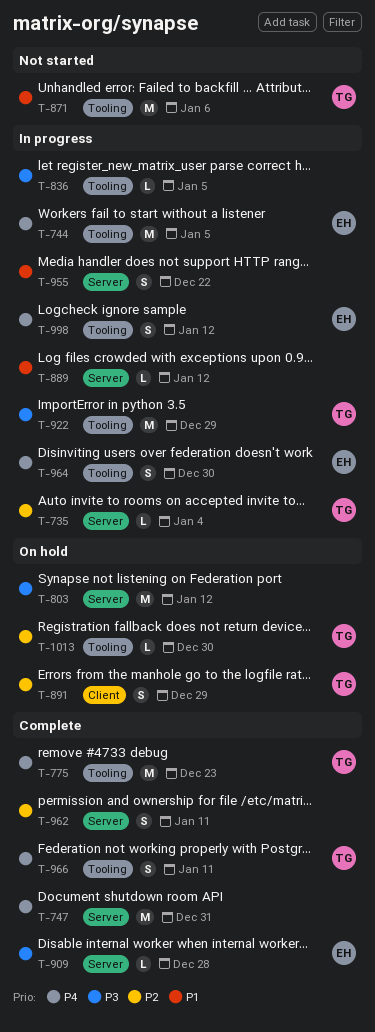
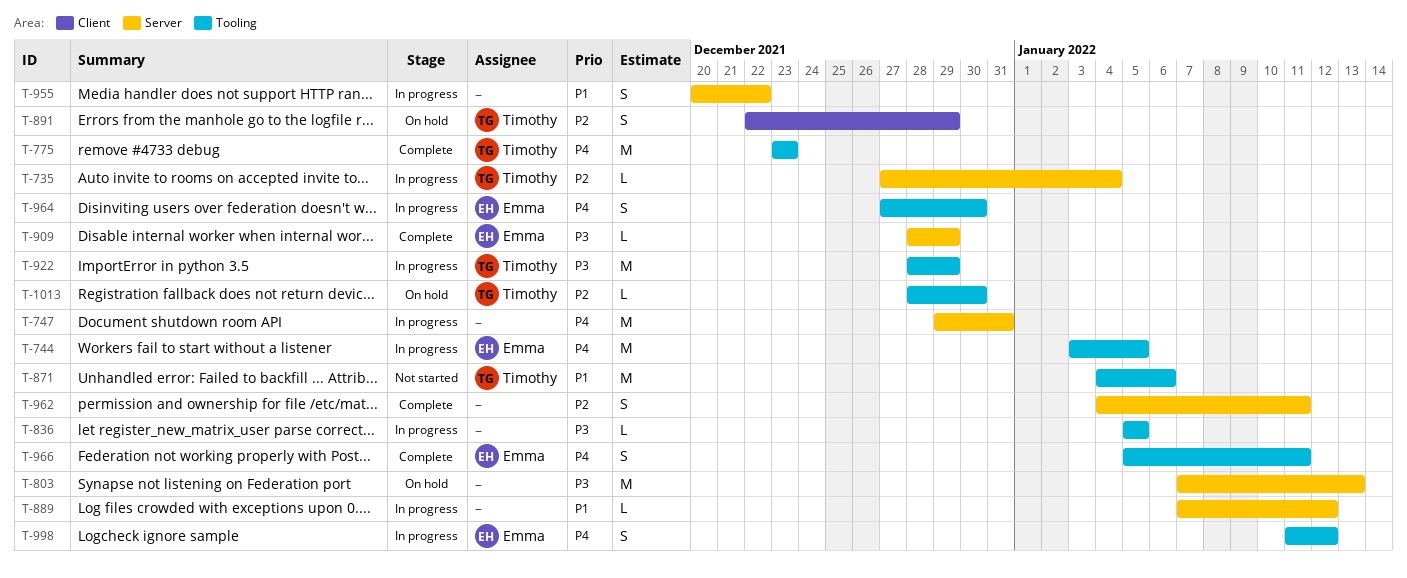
T-747, status: Complete -> In progress
T-803, due: Jan 12 -> Jan 13
T-909, due: Dec 28 -> Dec 29
T-966, owner: Timothy -> Emma

